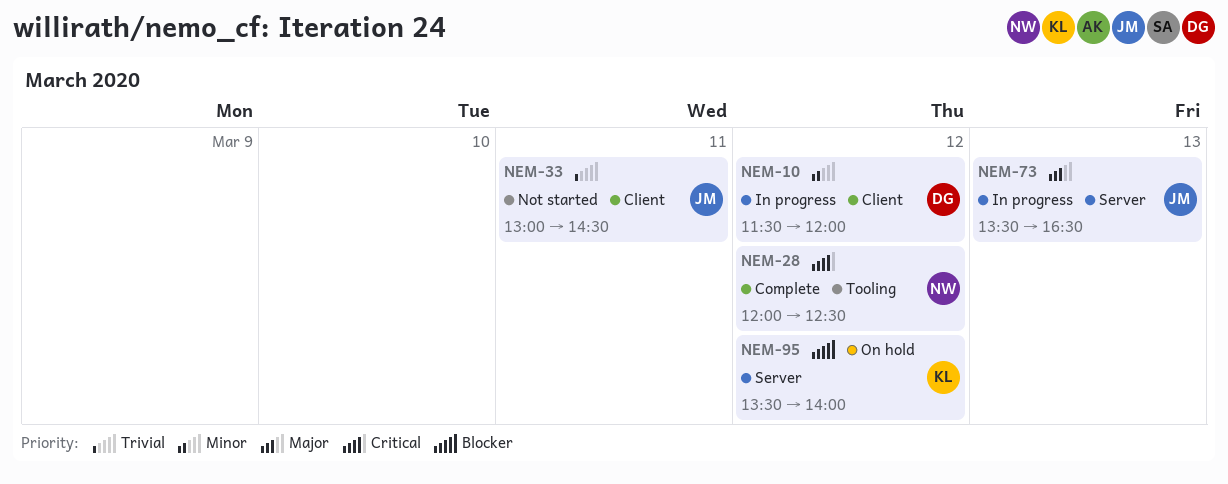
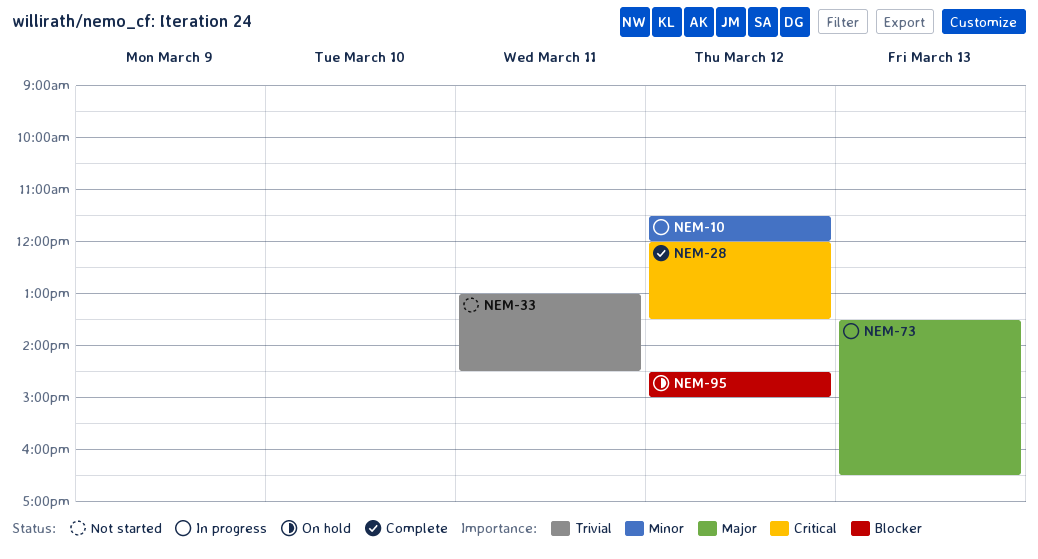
NEM-28, ends: 12:30 -> 13:30
NEM-95, begins: 13:30 -> 14:30
NEM-95, ends: 14:00 -> 15:00

